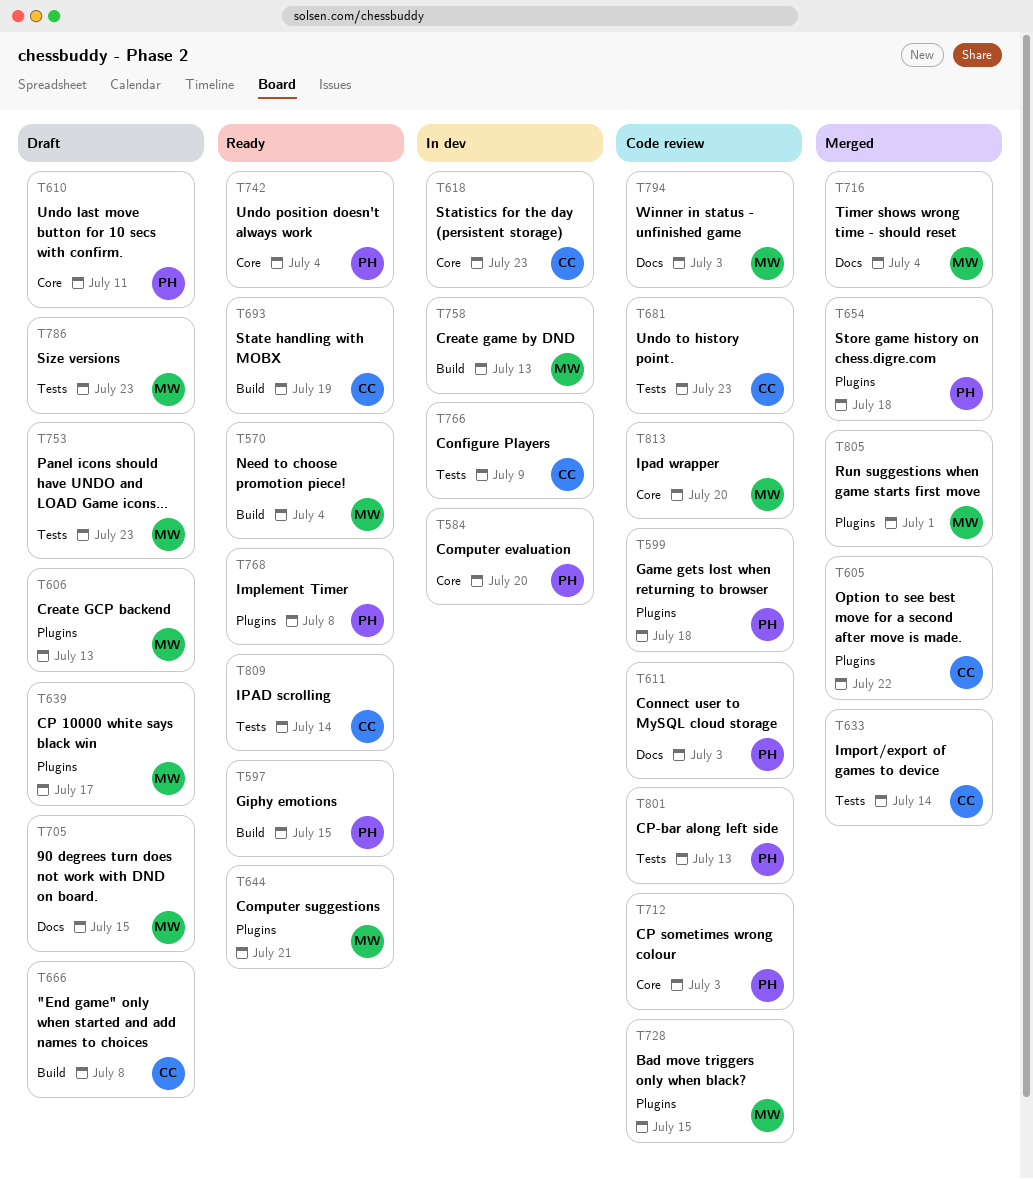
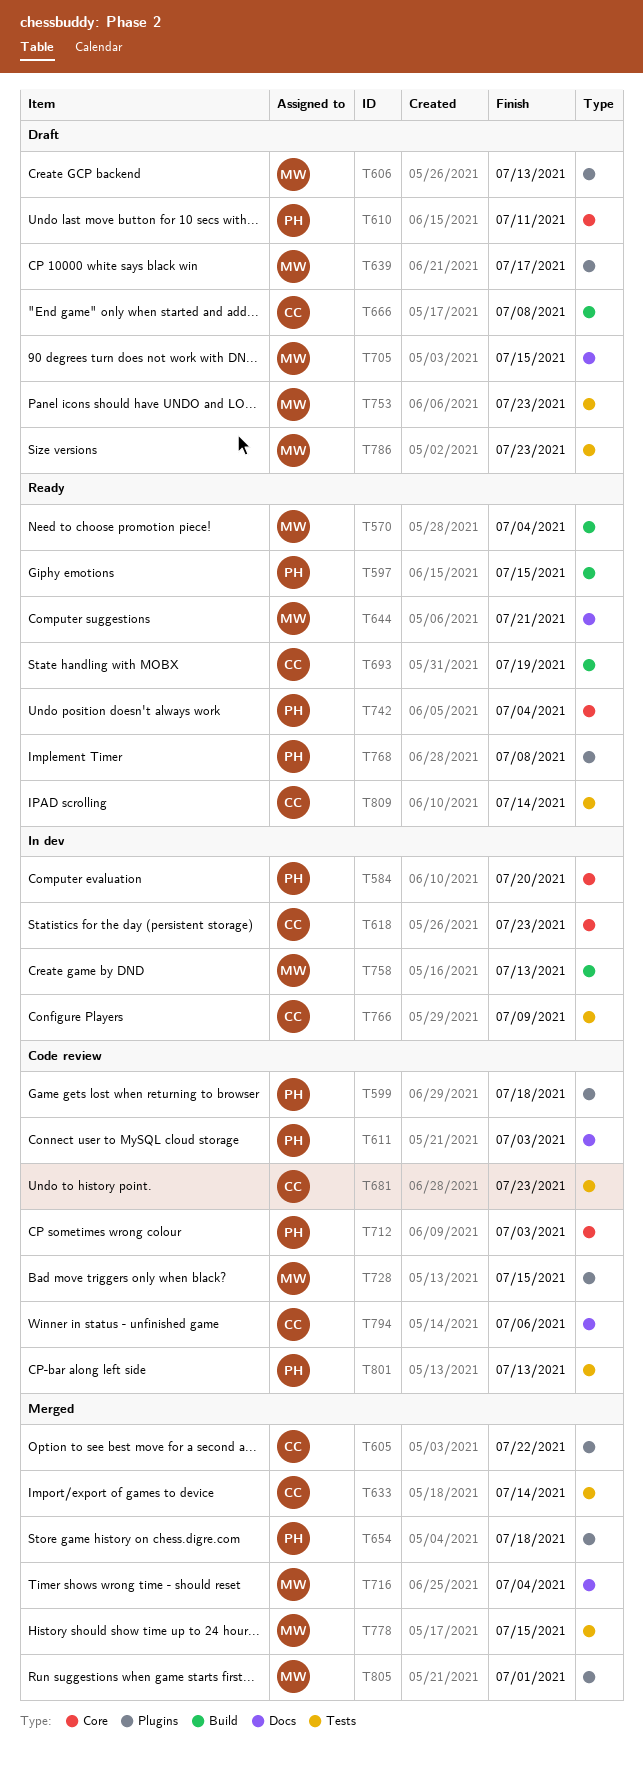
T644, label: Plugins -> Docs
T778: none -> present
T794, owner: MW -> CC
T794, due: Jul 3 -> Jul 6
T813: present -> none

